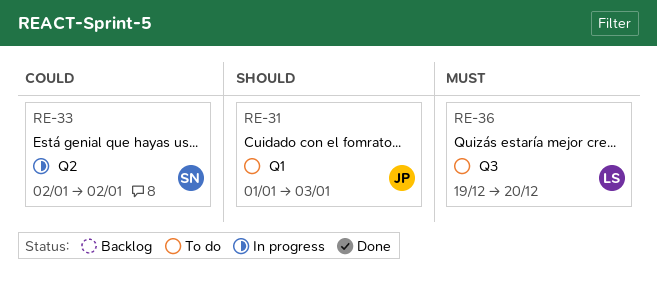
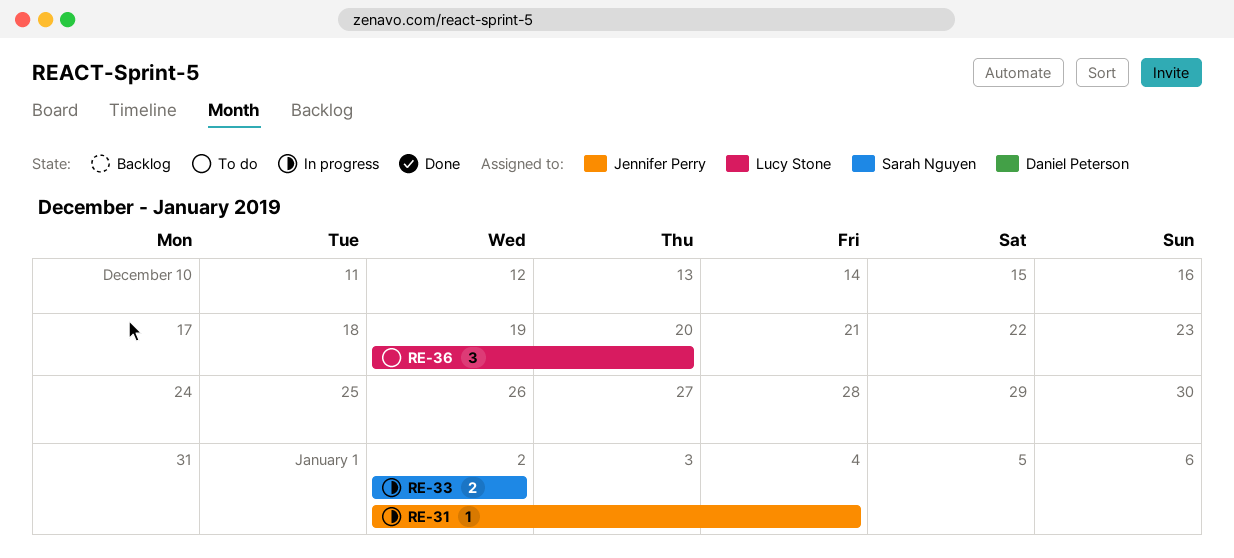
RE-31, status: To do -> In progress
RE-31, start: Jan 1 -> Jan 2
RE-31, due: Jan 3 -> Jan 4

